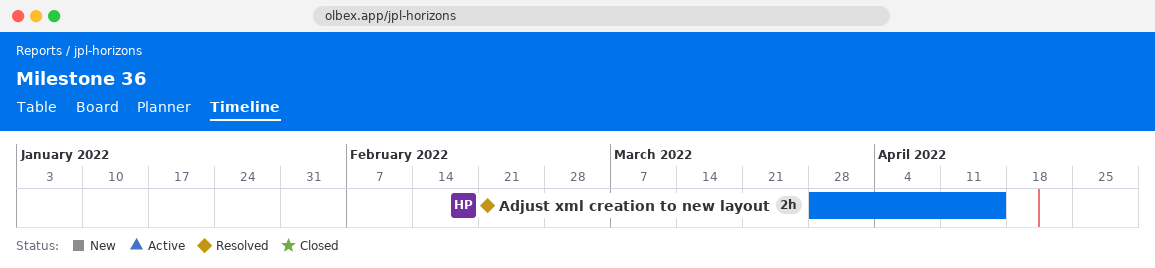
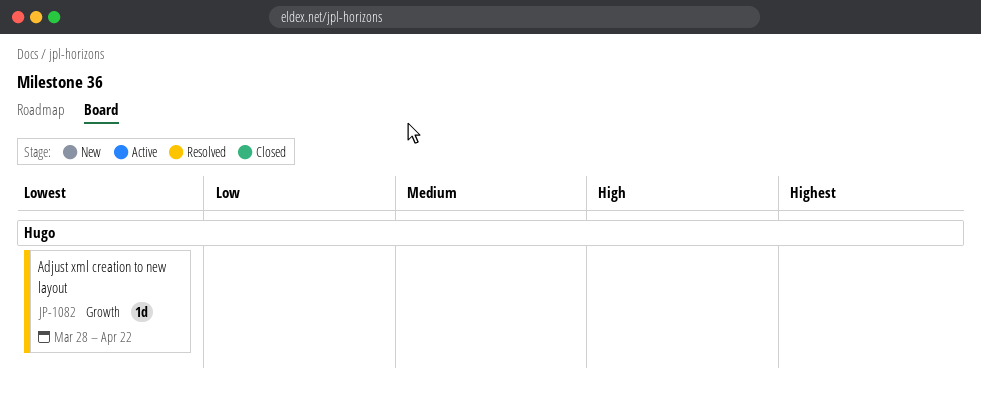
Adjust xml creation to new layout, estimate: 2h -> 1d
Adjust xml creation to new layout, due: Apr 15 -> Apr 22

